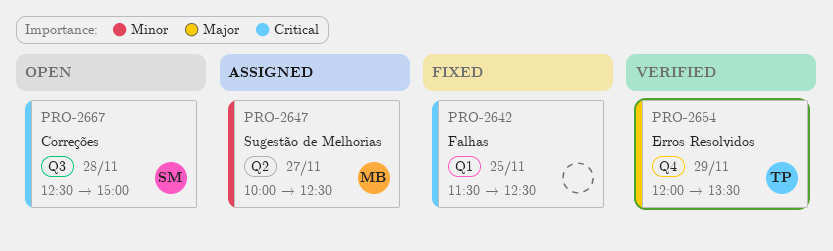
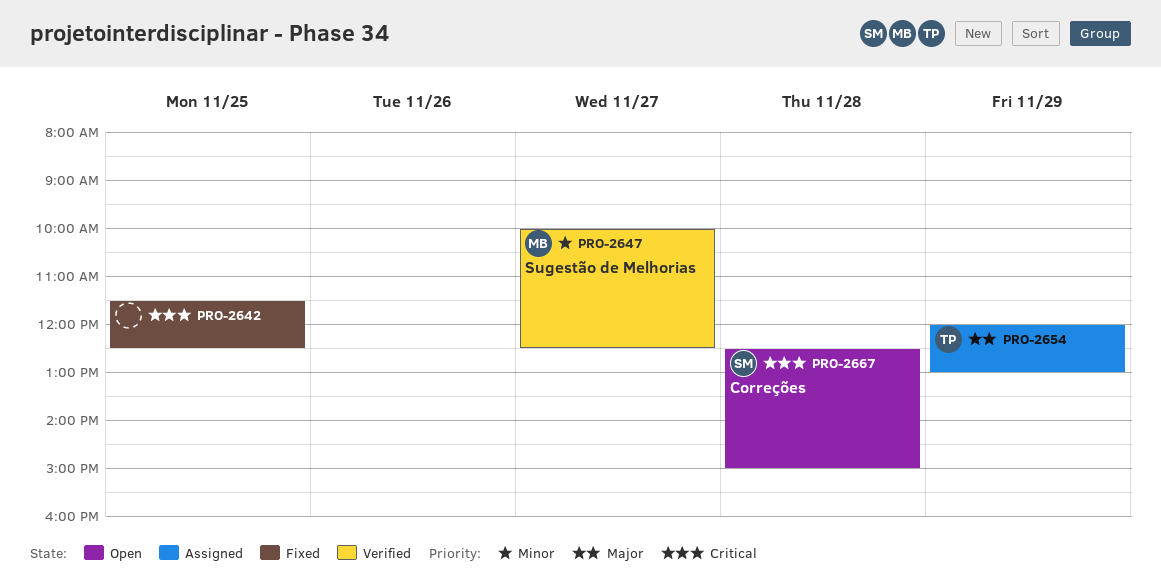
PRO-2647, status: Assigned -> Verified
PRO-2654, status: Verified -> Assigned
PRO-2654, ends: 13:30 -> 13:00

